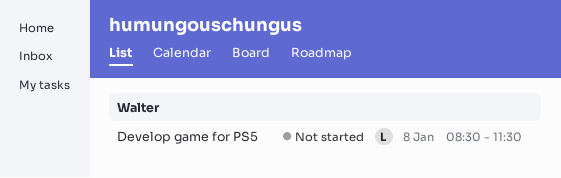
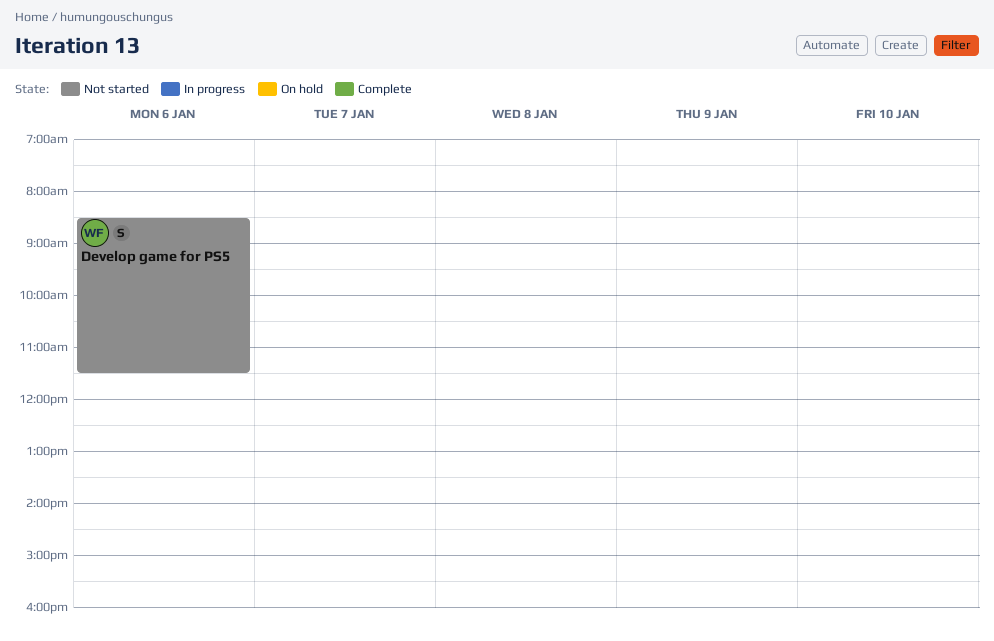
Develop game for PS5, estimate: L -> S
Develop game for PS5, day: Jan 8 -> Jan 6

